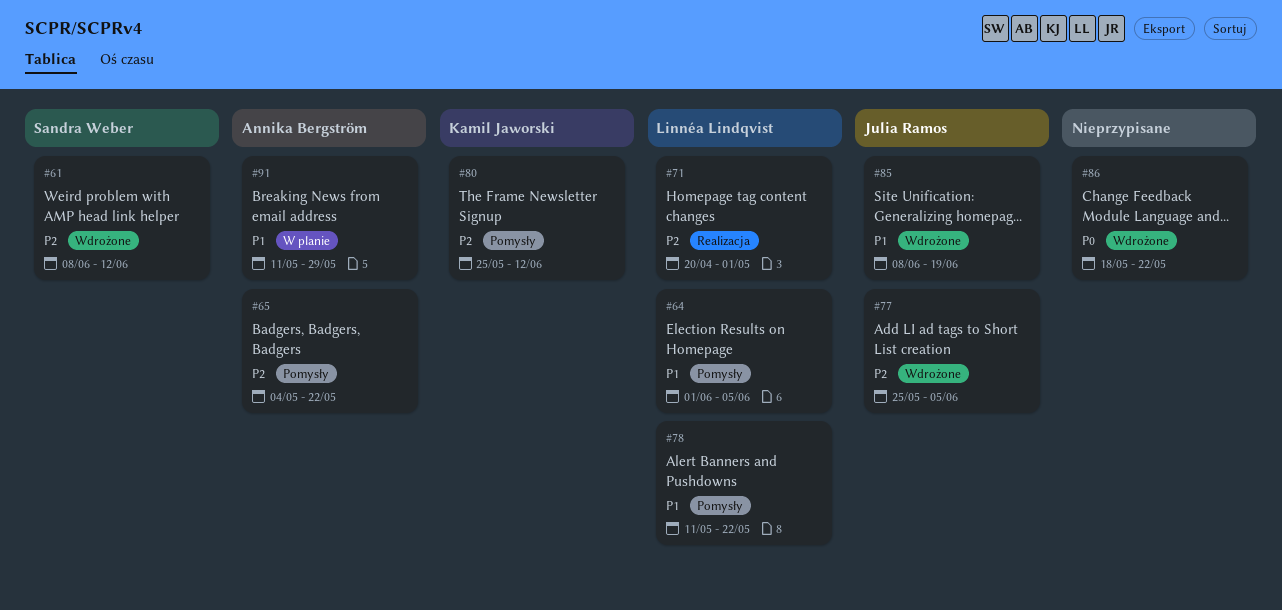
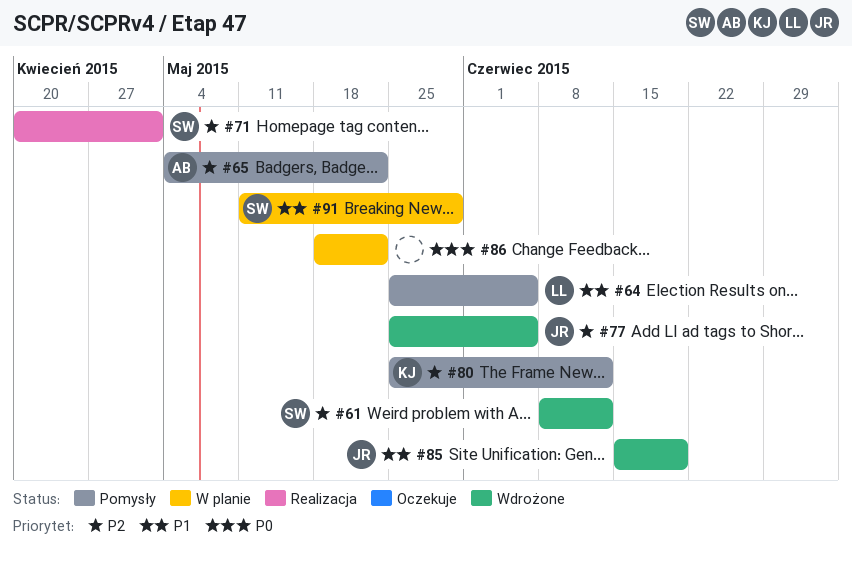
#64, start: Jun 1 -> May 25
#71, owner: Linnéa Lindqvist -> Sandra Weber
#78: present -> none
#85, start: Jun 8 -> Jun 15
#86, status: Wdrożone -> W planie
#91, owner: Annika Bergström -> Sandra Weber

